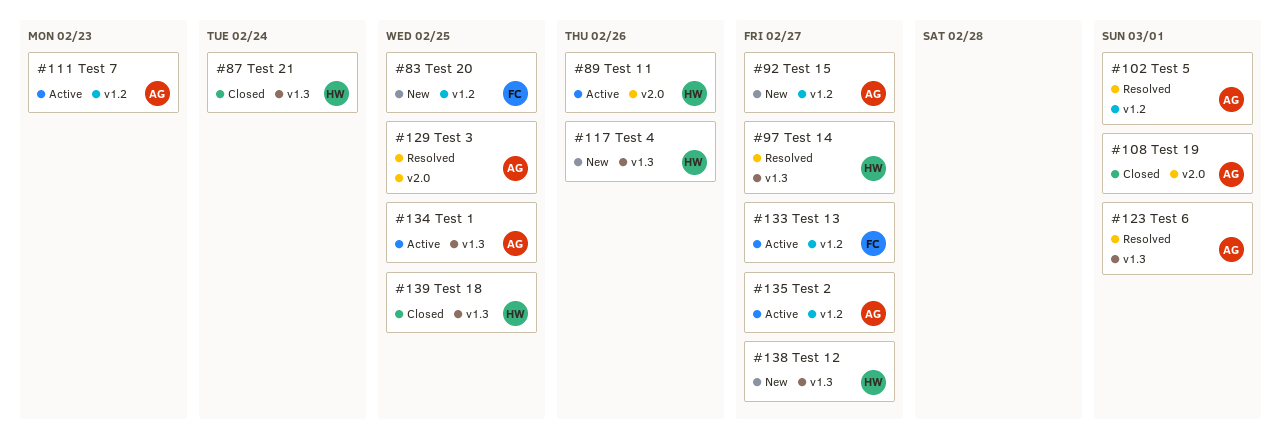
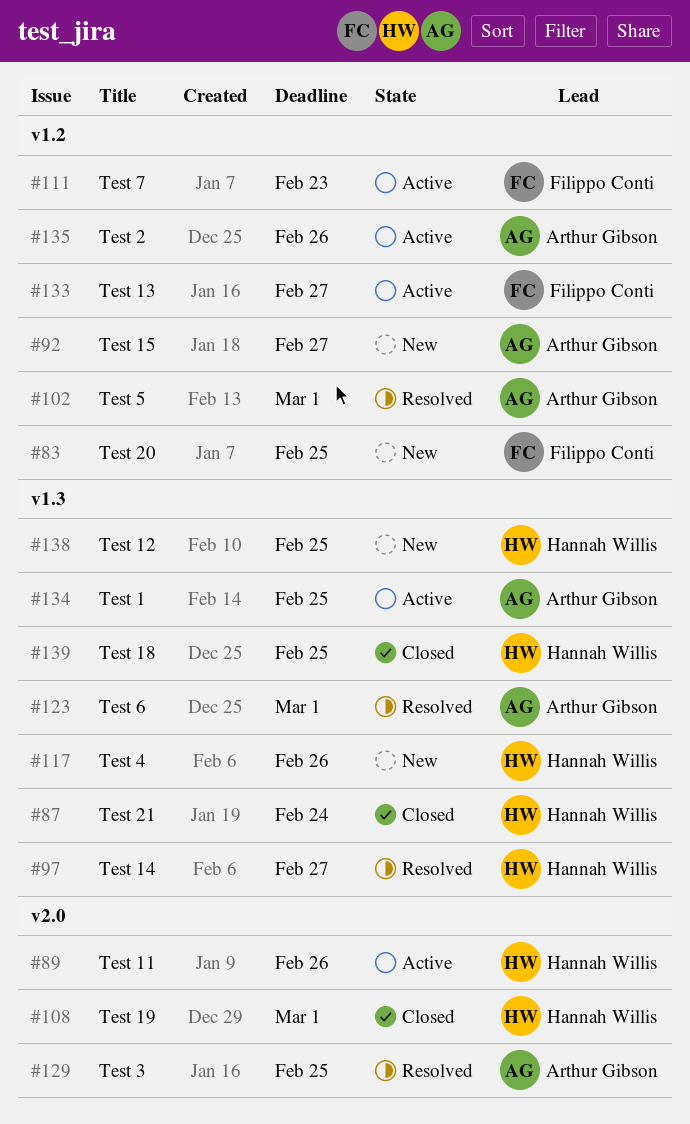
#108, owner: Arthur Gibson -> Hannah Willis
#111, owner: Arthur Gibson -> Filippo Conti
#135, due: Feb 27 -> Feb 26
#138, due: Feb 27 -> Feb 25

